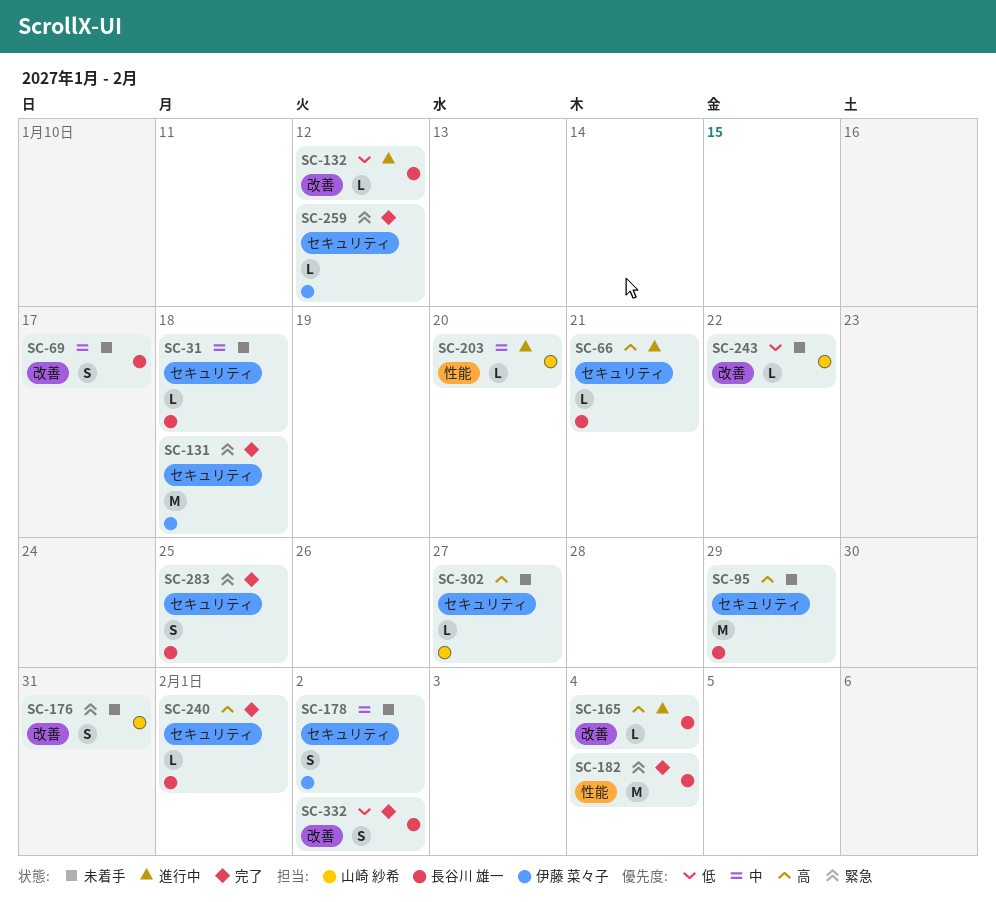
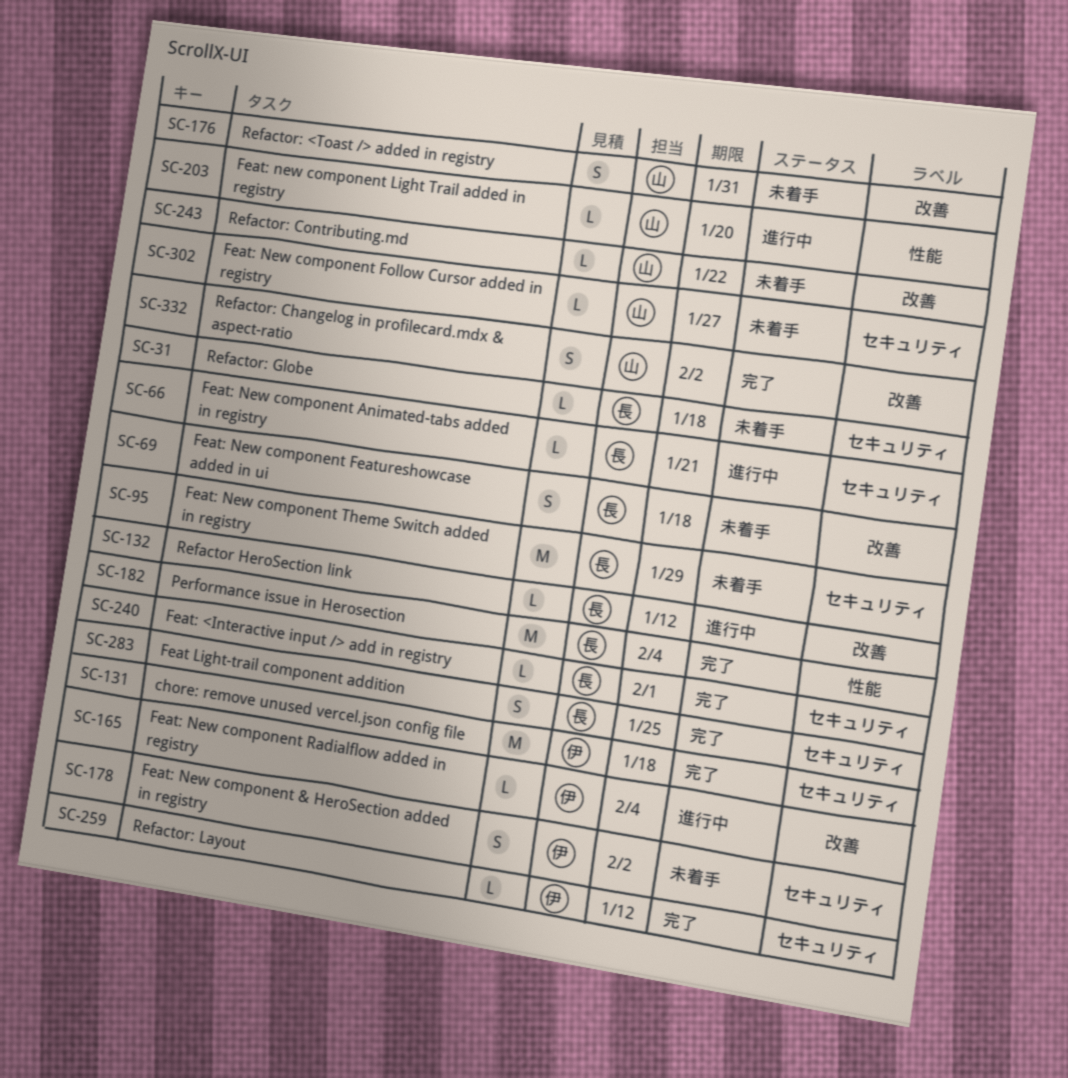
SC-69, due: Jan 17 -> Jan 18
SC-165, owner: 長谷川 雄一 -> 伊藤 菜々子
SC-332, owner: 長谷川 雄一 -> 山崎 紗希

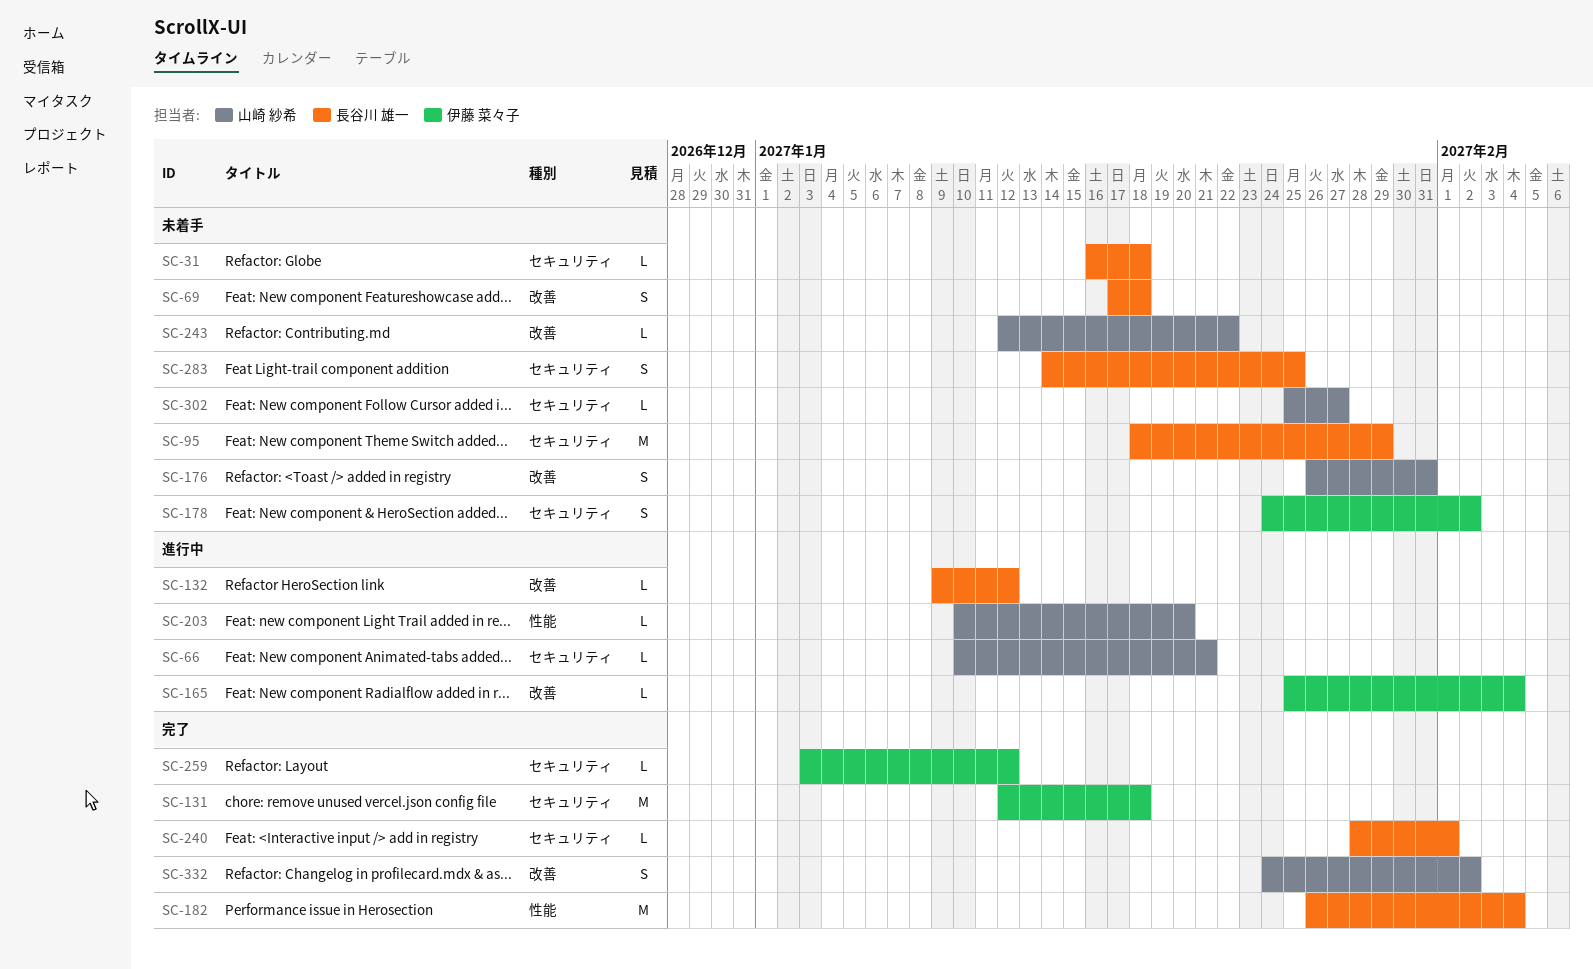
SC-66, owner: 長谷川 雄一 -> 山崎 紗希
SC-283, status: 完了 -> 未着手

